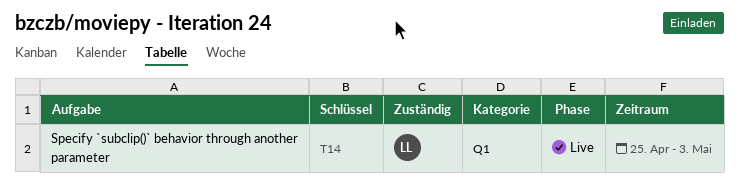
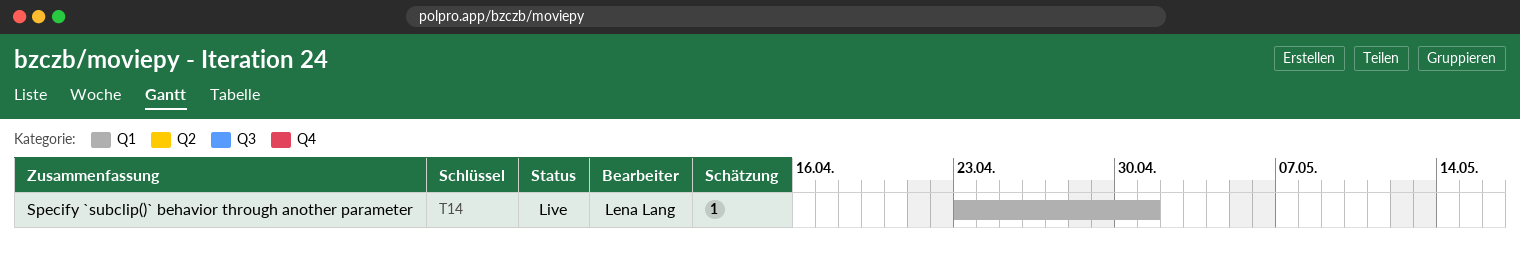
T14, start: Apr 25 -> Apr 23
T14, due: May 3 -> May 1

